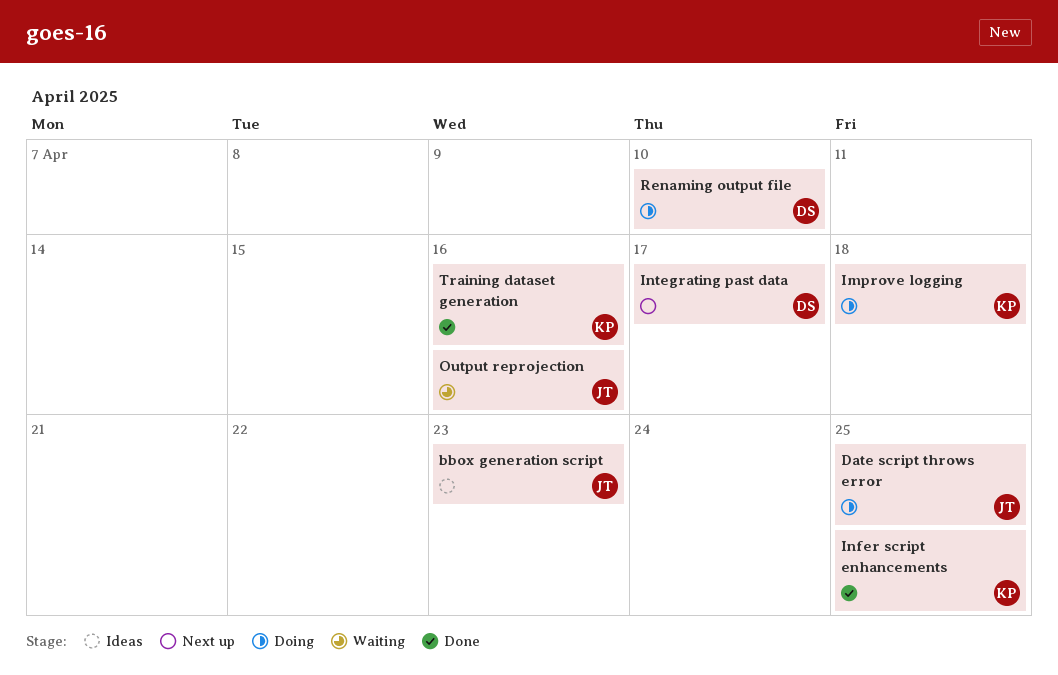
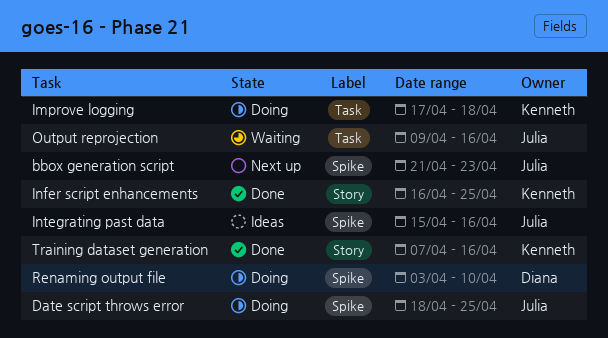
bbox generation script, status: Ideas -> Next up
Integrating past data, status: Next up -> Ideas
Integrating past data, owner: Diana -> Julia
Integrating past data, due: Apr 17 -> Apr 16

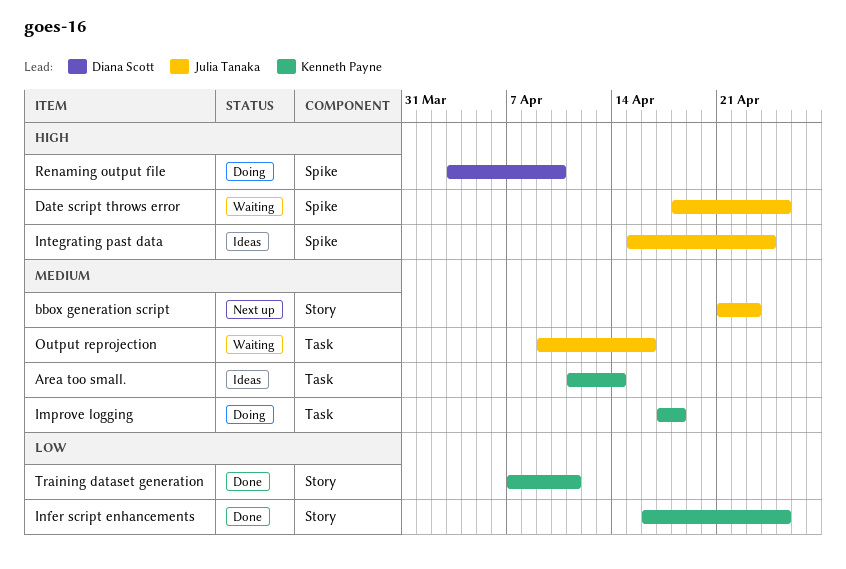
Area too small.: none -> present
bbox generation script, label: Spike -> Story
Date script throws error, status: Doing -> Waiting
Integrating past data, due: Apr 16 -> Apr 24
Training dataset generation, due: Apr 16 -> Apr 11

